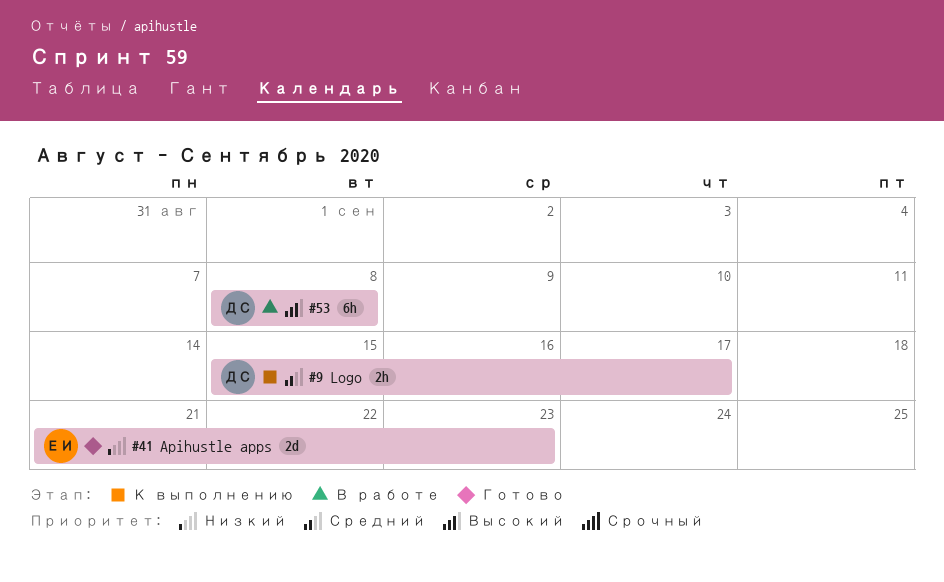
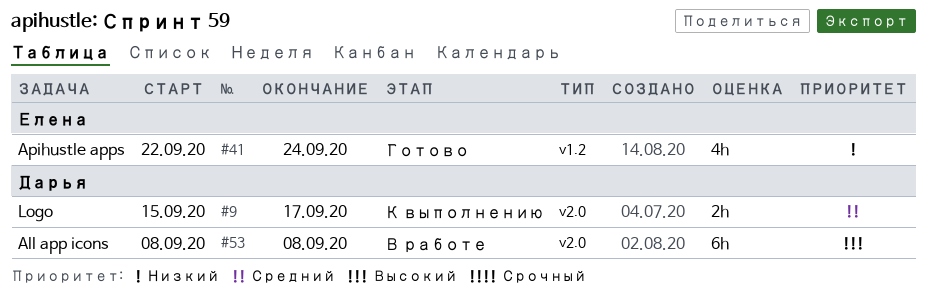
#41, estimate: 2d -> 4h
#41, start: Sep 21 -> Sep 22
#41, due: Sep 23 -> Sep 24

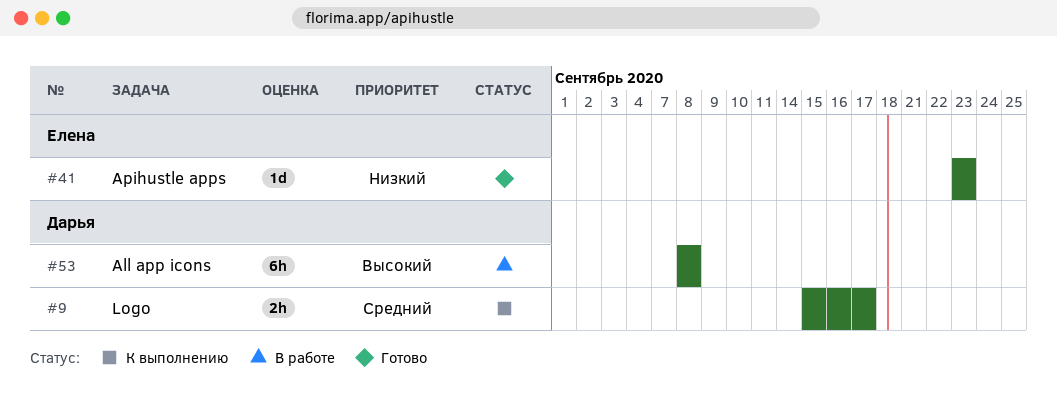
#41, estimate: 4h -> 1d
#41, start: Sep 22 -> Sep 23
#41, due: Sep 24 -> Sep 23

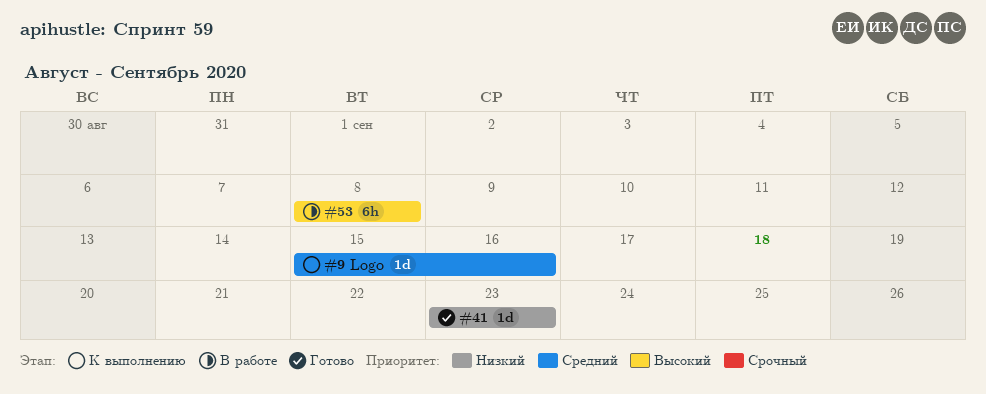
#9, estimate: 2h -> 1d
#9, due: Sep 17 -> Sep 16

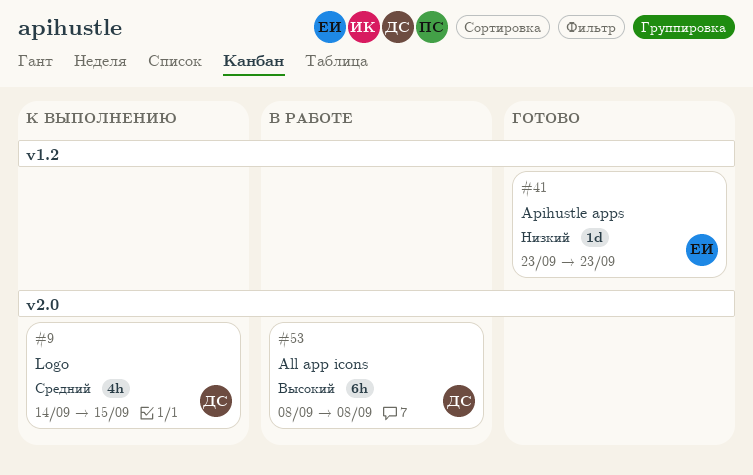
#9, estimate: 1d -> 4h
#9, start: Sep 15 -> Sep 14
#9, due: Sep 16 -> Sep 15

